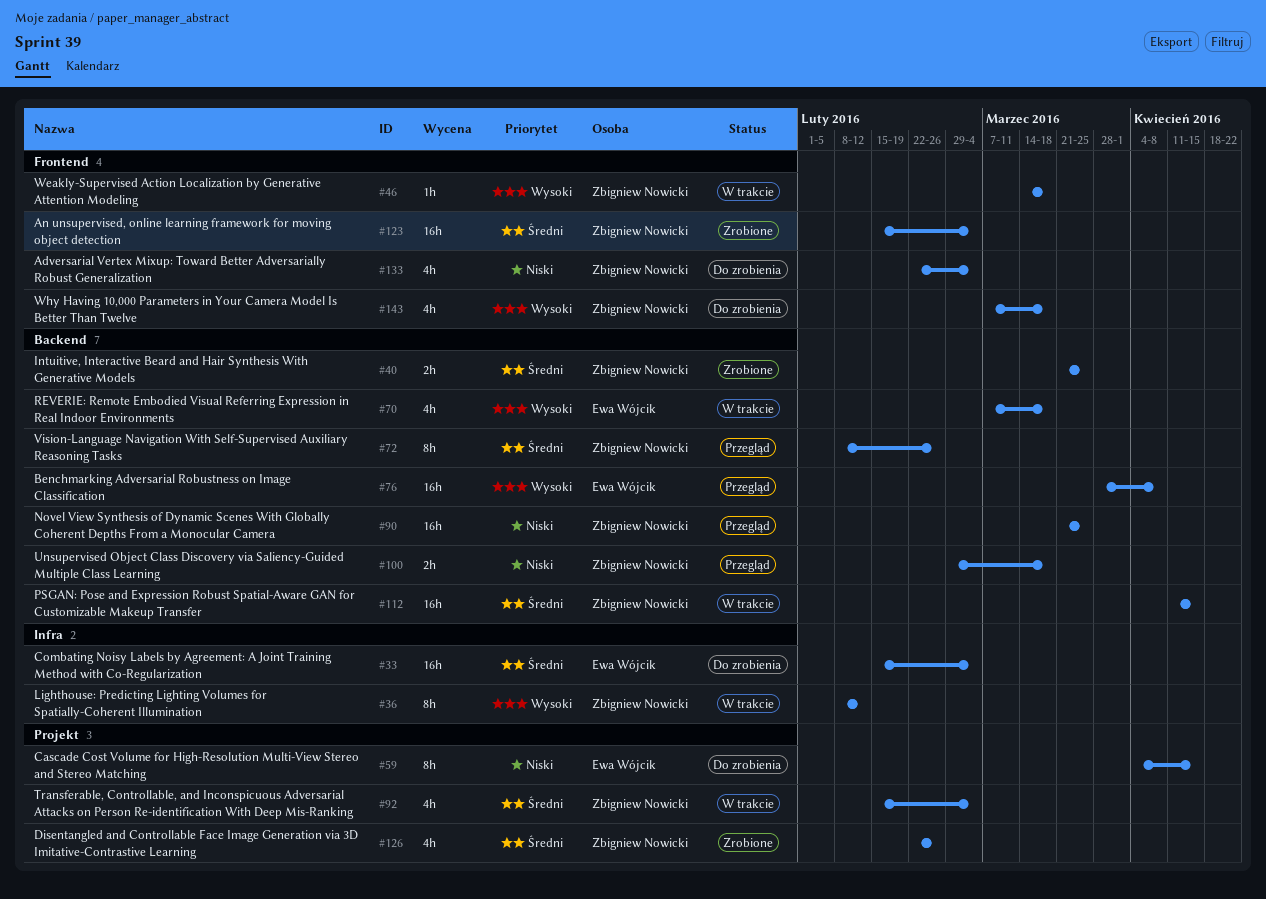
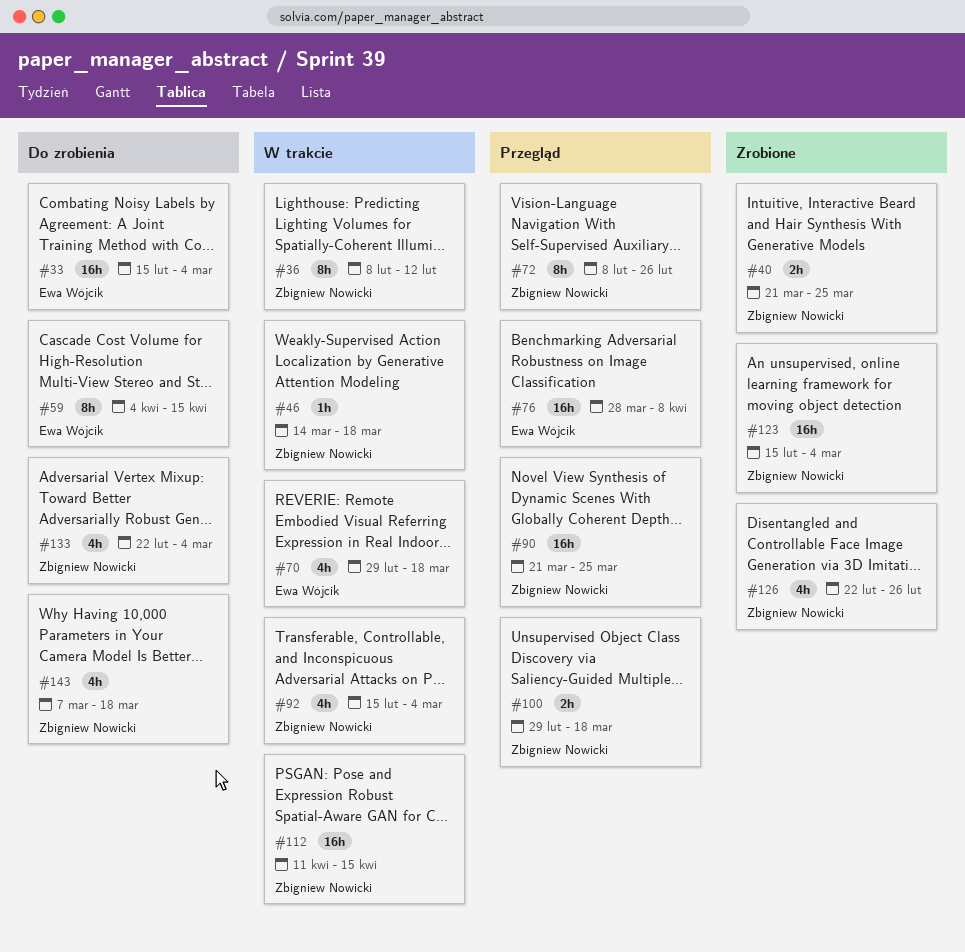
#70, start: Mar 7 -> Feb 29

